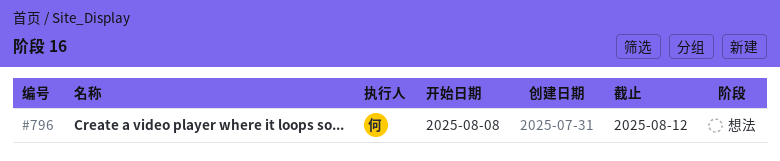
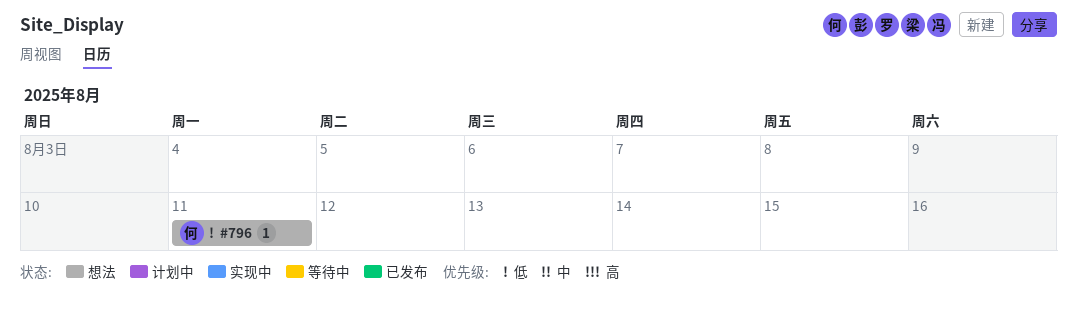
#796, start: Aug 8 -> Aug 11
#796, due: Aug 12 -> Aug 11

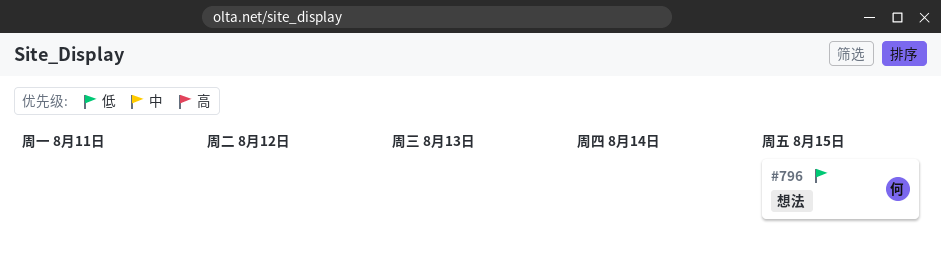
#796, due: Aug 11 -> Aug 15

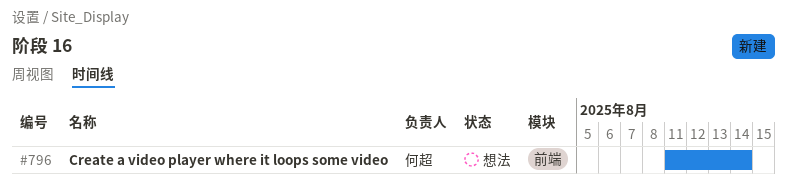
#796, due: Aug 15 -> Aug 14

